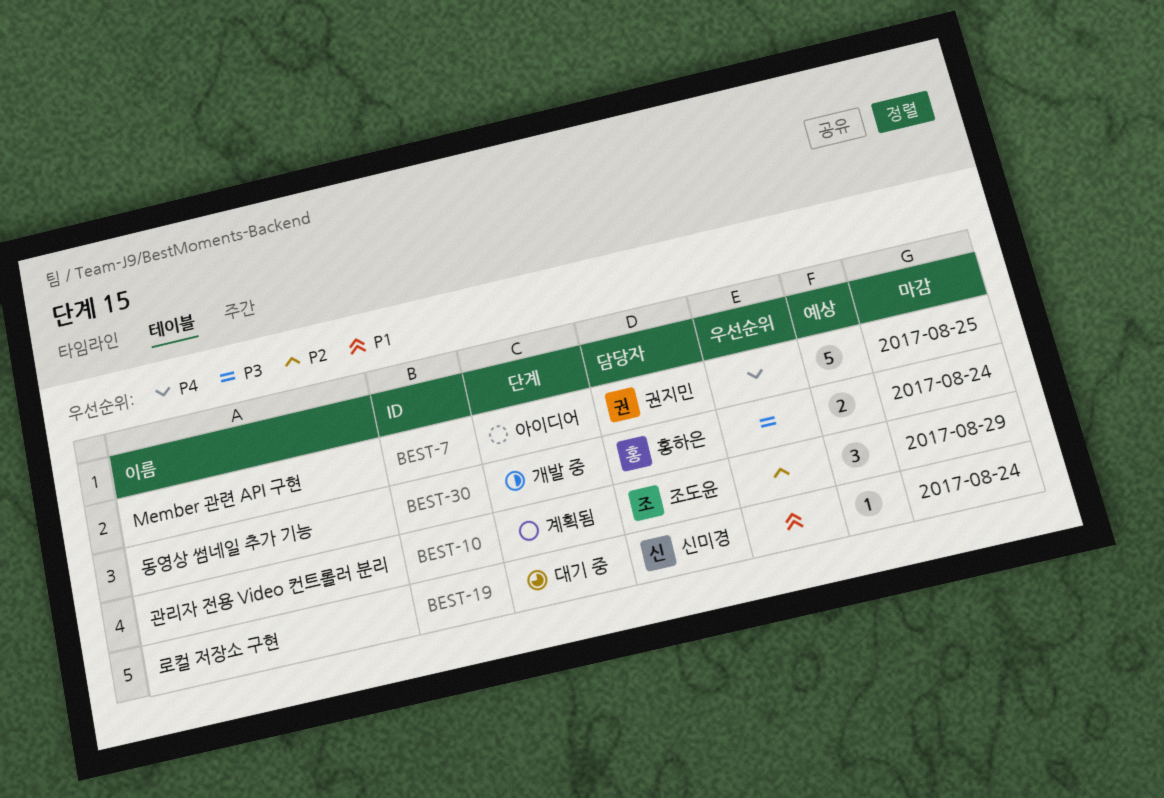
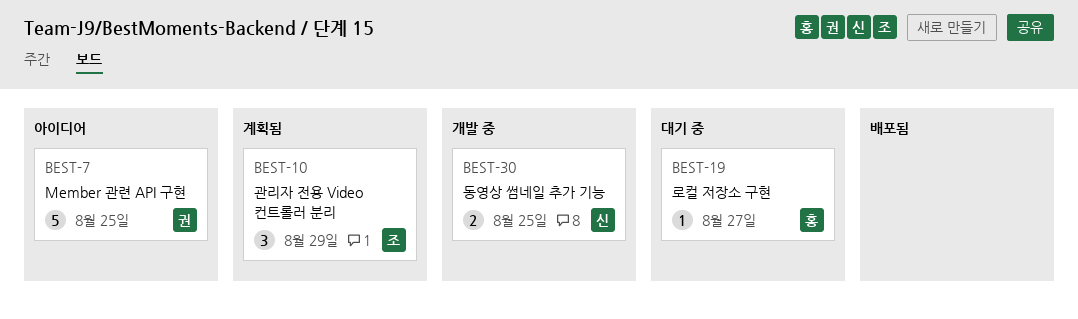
BEST-19, owner: 신미경 -> 홍하은
BEST-19, due: Aug 24 -> Aug 27
BEST-30, owner: 홍하은 -> 신미경
BEST-30, due: Aug 24 -> Aug 25

